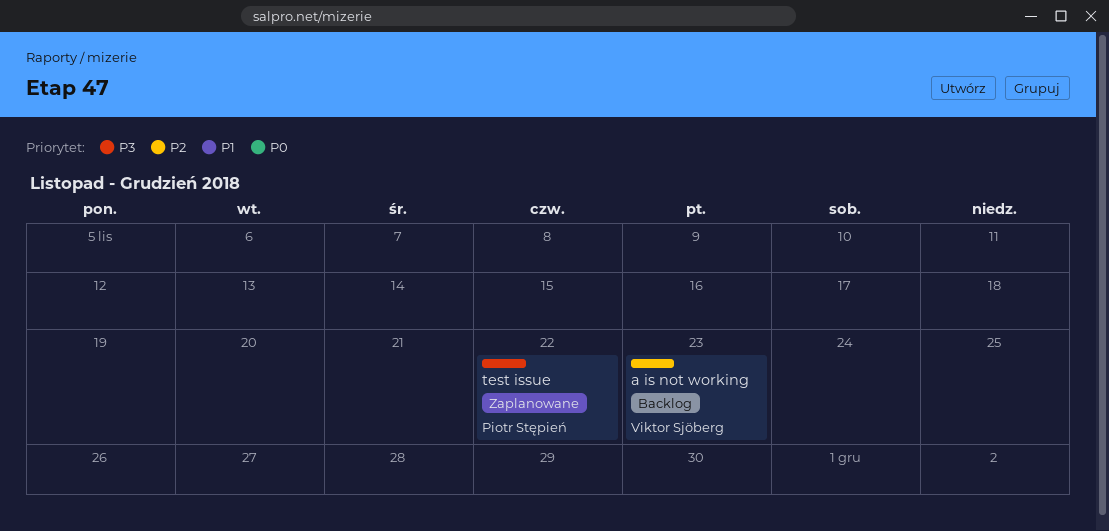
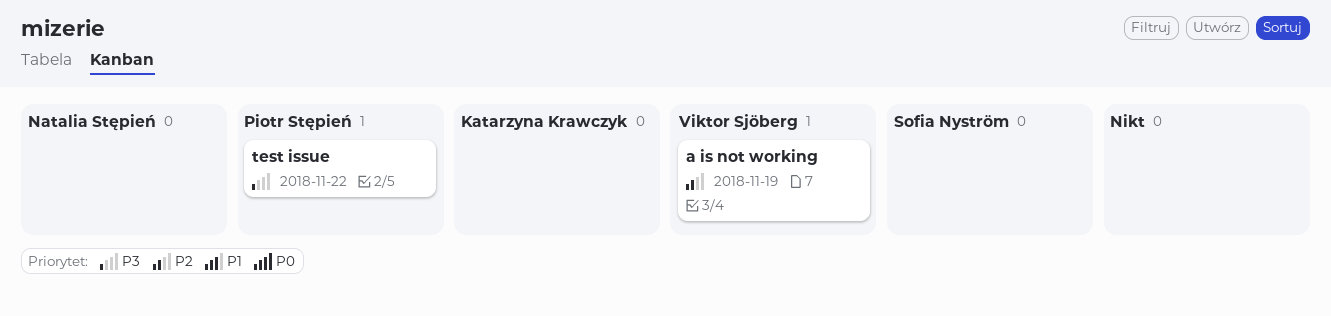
a is not working, due: Nov 23 -> Nov 19

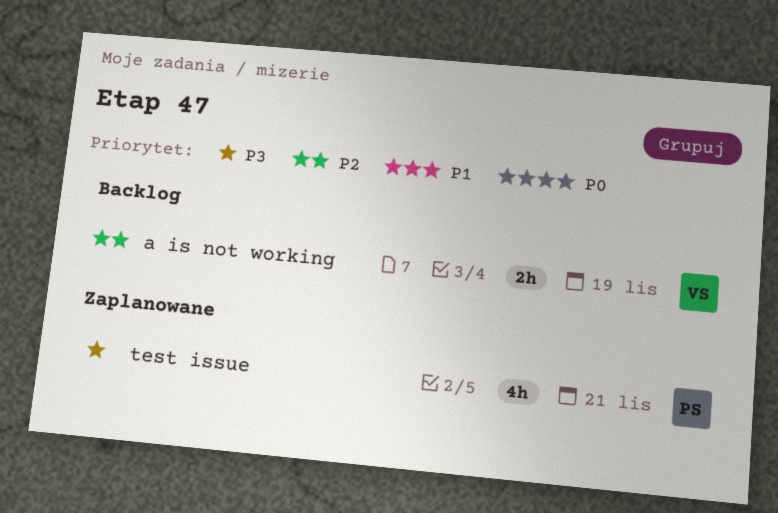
test issue, due: Nov 22 -> Nov 21

